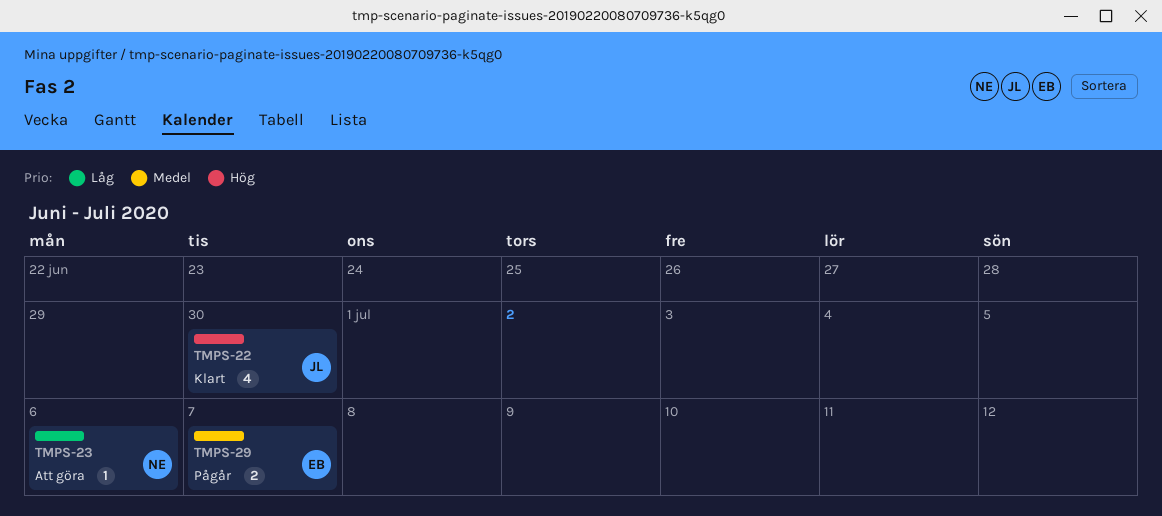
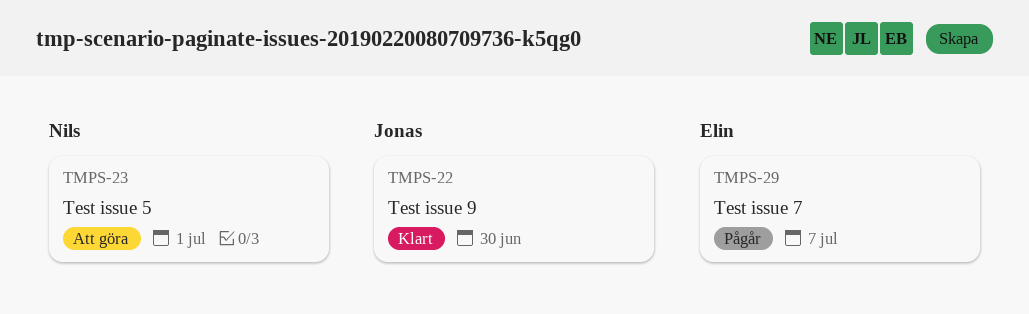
TMPS-23, due: Jul 6 -> Jul 1

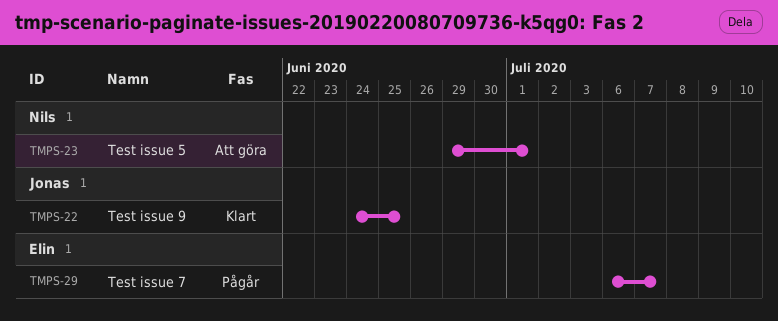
TMPS-22, due: Jun 30 -> Jun 25

